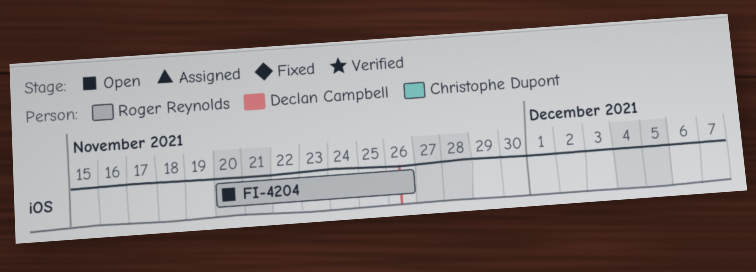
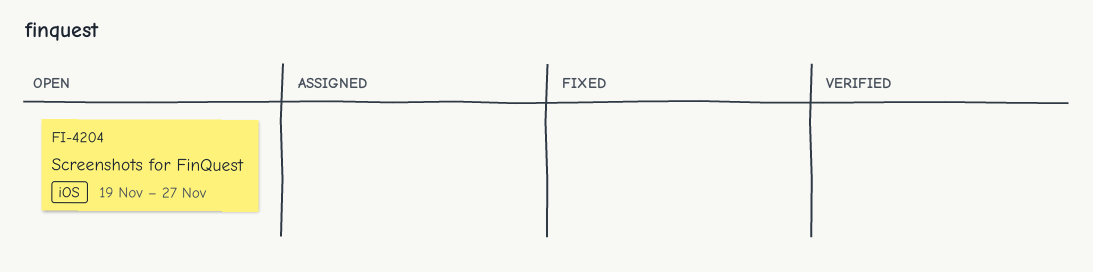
FI-4204, start: Nov 20 -> Nov 19
FI-4204, due: Nov 26 -> Nov 27

